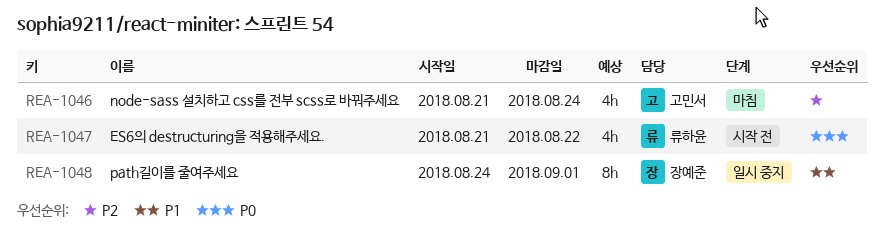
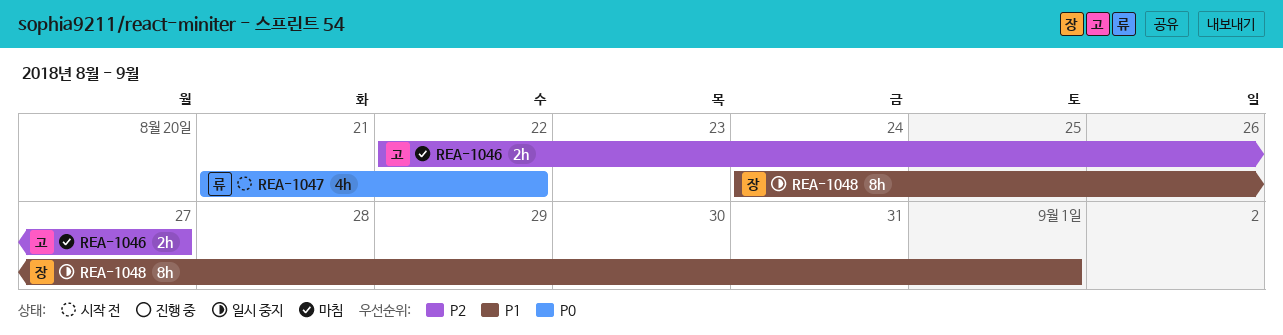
REA-1046, estimate: 4h -> 2h
REA-1046, start: Aug 21 -> Aug 22
REA-1046, due: Aug 24 -> Aug 27

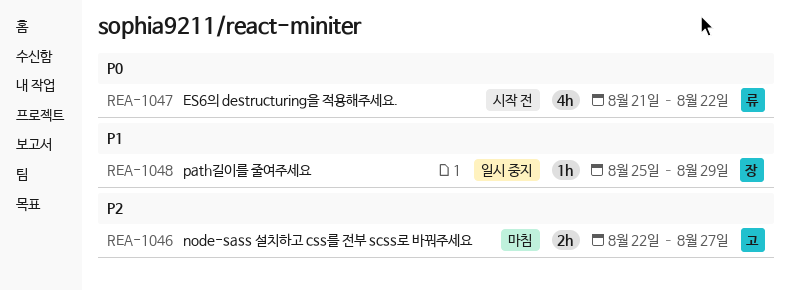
REA-1048, estimate: 8h -> 1h
REA-1048, start: Aug 24 -> Aug 25
REA-1048, due: Sep 1 -> Aug 29

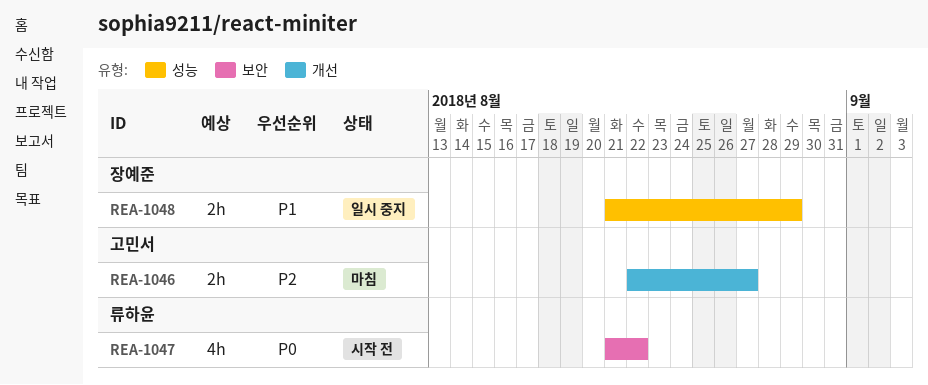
REA-1048, estimate: 1h -> 2h
REA-1048, start: Aug 25 -> Aug 21

